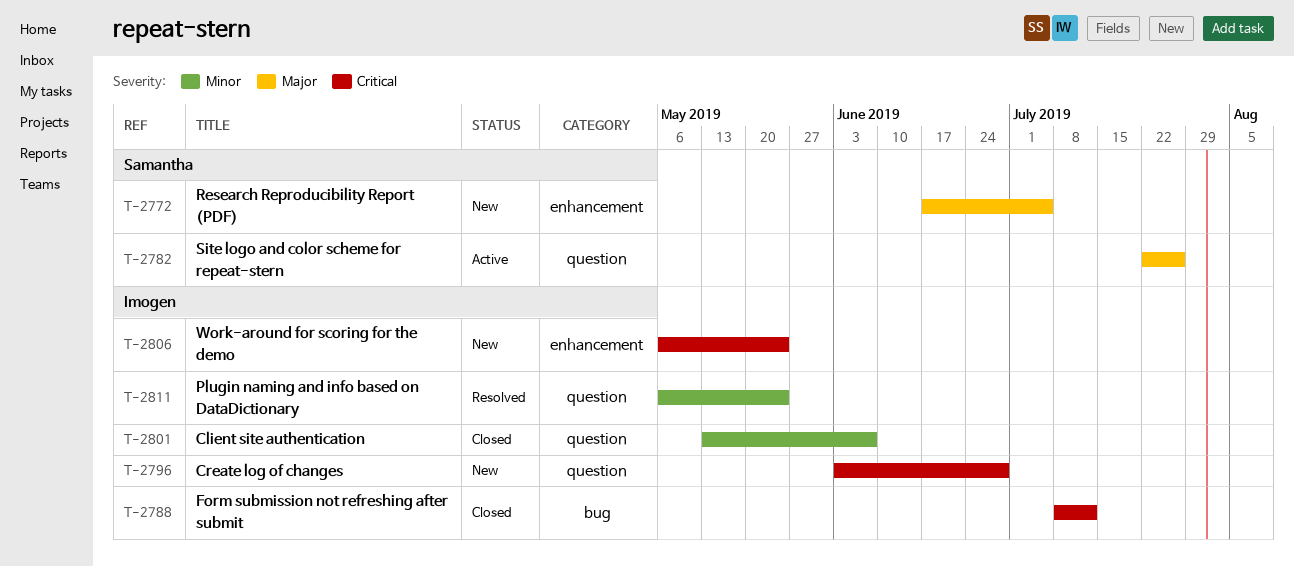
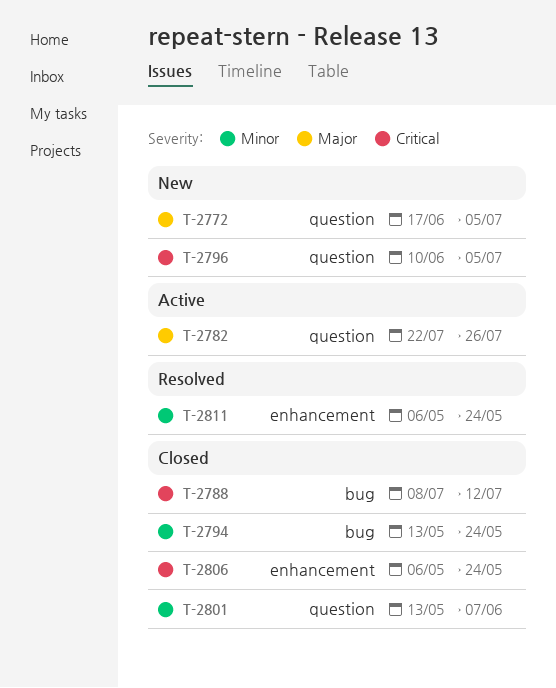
T-2772, label: enhancement -> question
T-2794: none -> present
T-2796, start: Jun 3 -> Jun 10
T-2796, due: Jun 28 -> Jul 5
T-2806, status: New -> Closed
T-2811, label: question -> enhancement

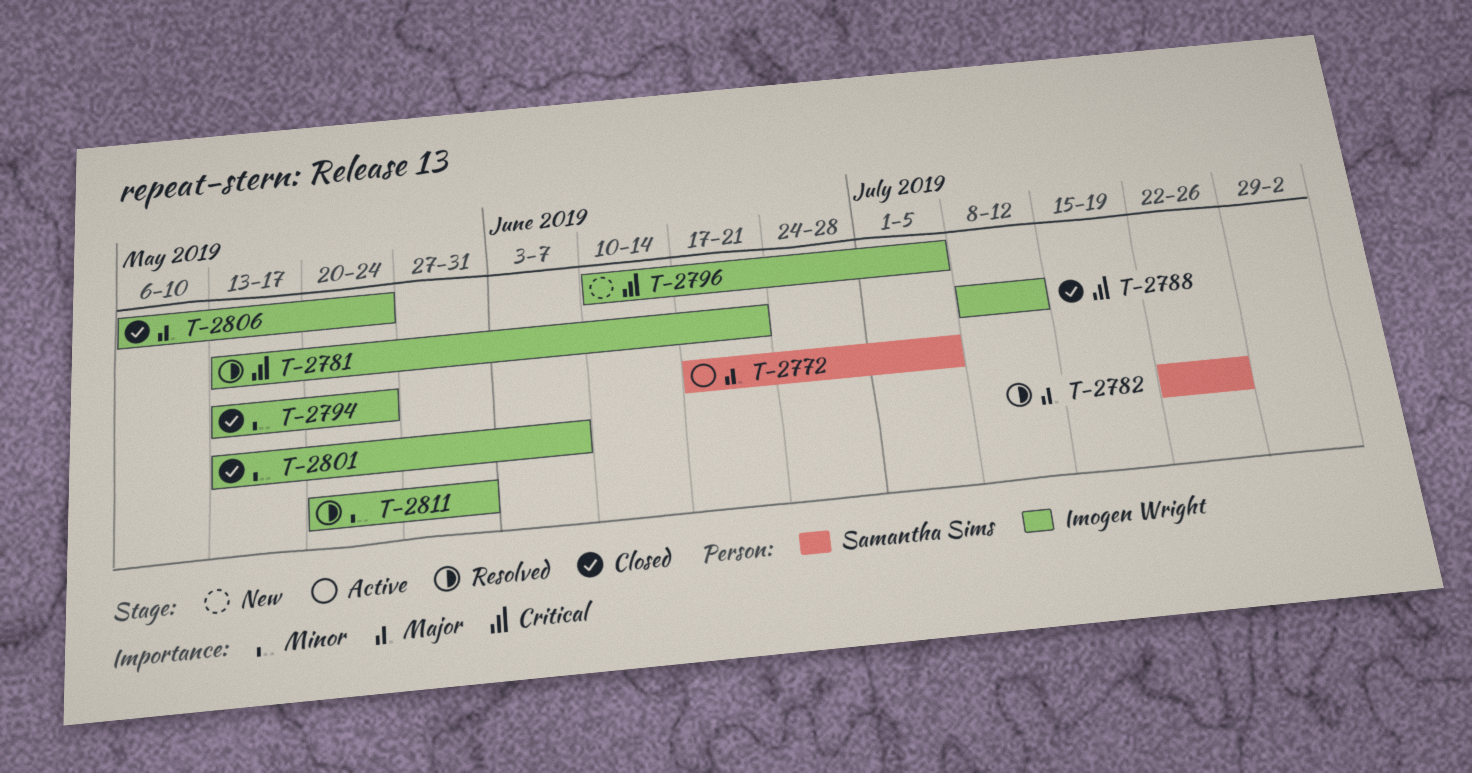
T-2772, status: New -> Active
T-2781: none -> present
T-2782, status: Active -> Resolved
T-2806, priority: Critical -> Major
T-2811, start: May 6 -> May 20
T-2811, due: May 24 -> May 31

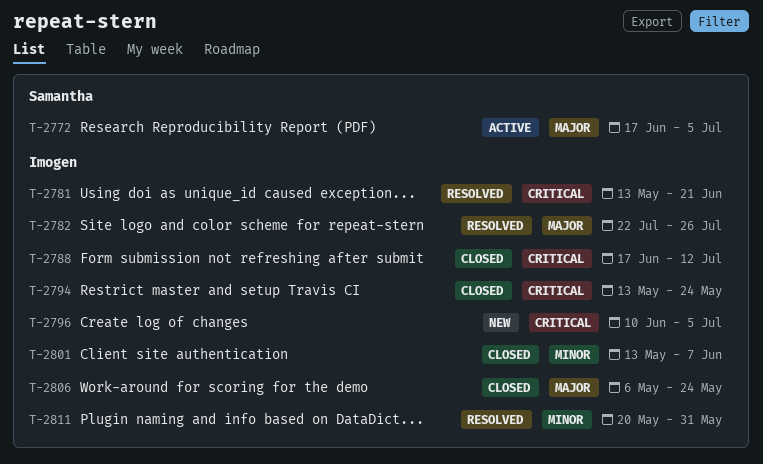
T-2782, owner: Samantha Sims -> Imogen Wright
T-2788, start: Jul 8 -> Jun 17
T-2794, priority: Minor -> Critical

